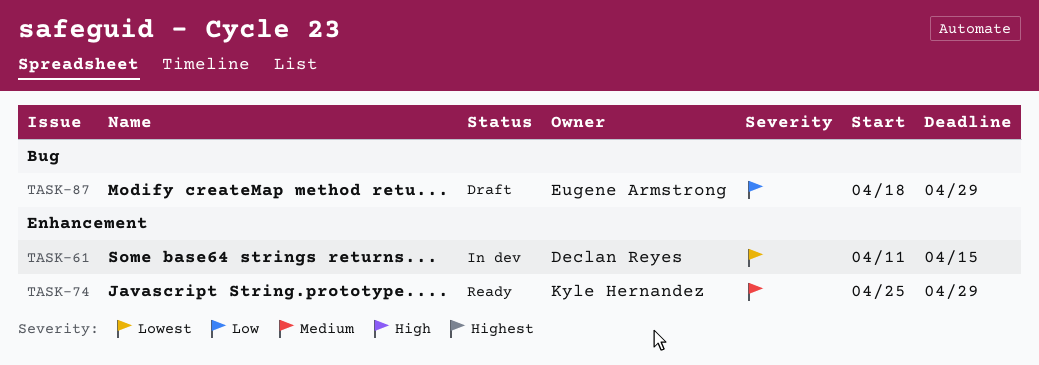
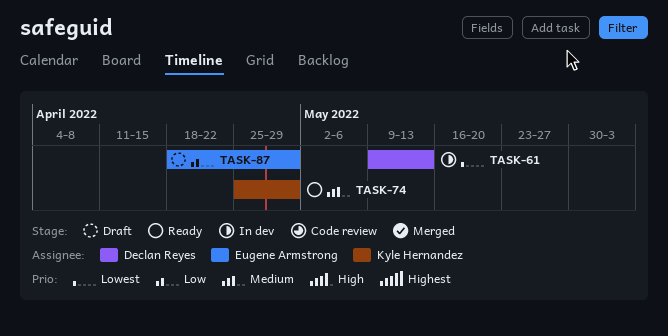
TASK-61, start: Apr 11 -> May 9
TASK-61, due: Apr 15 -> May 13

